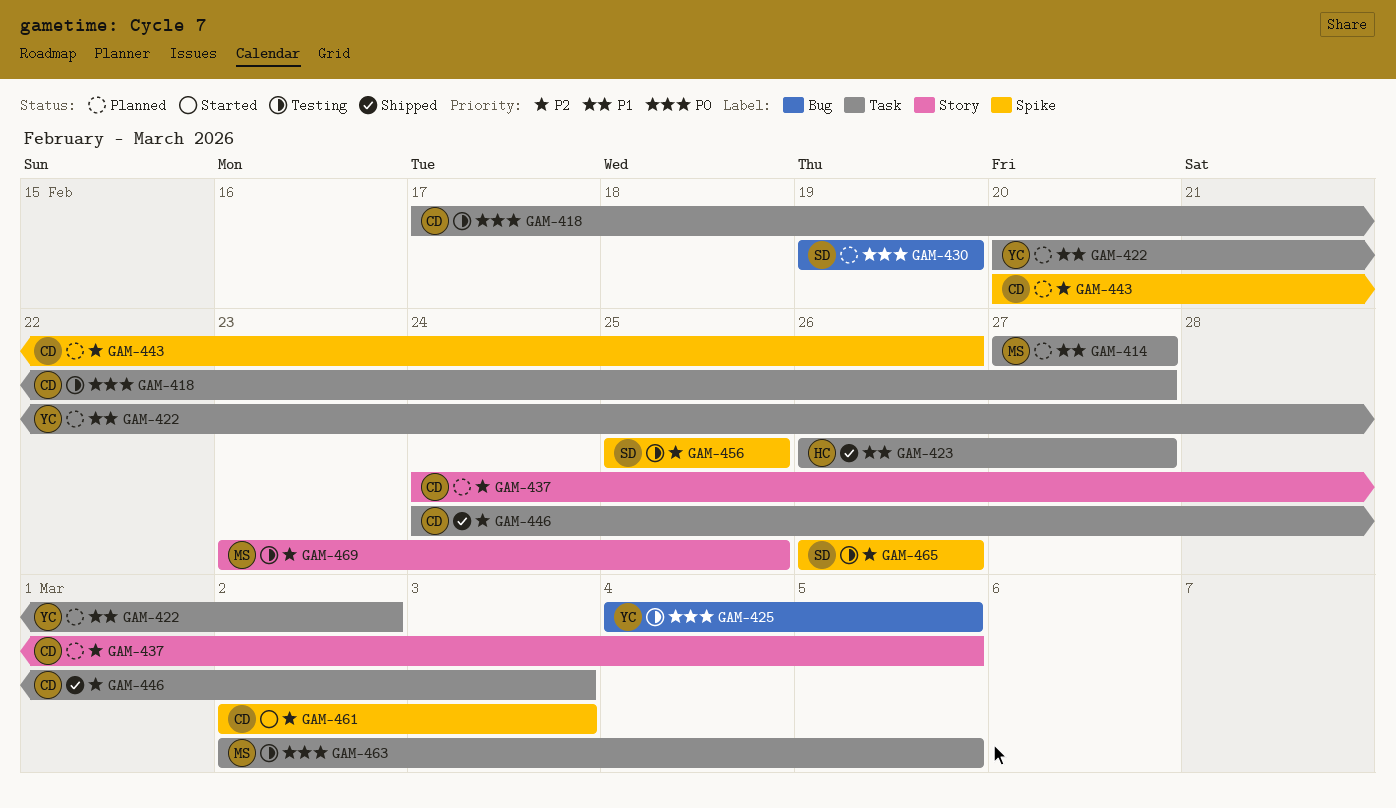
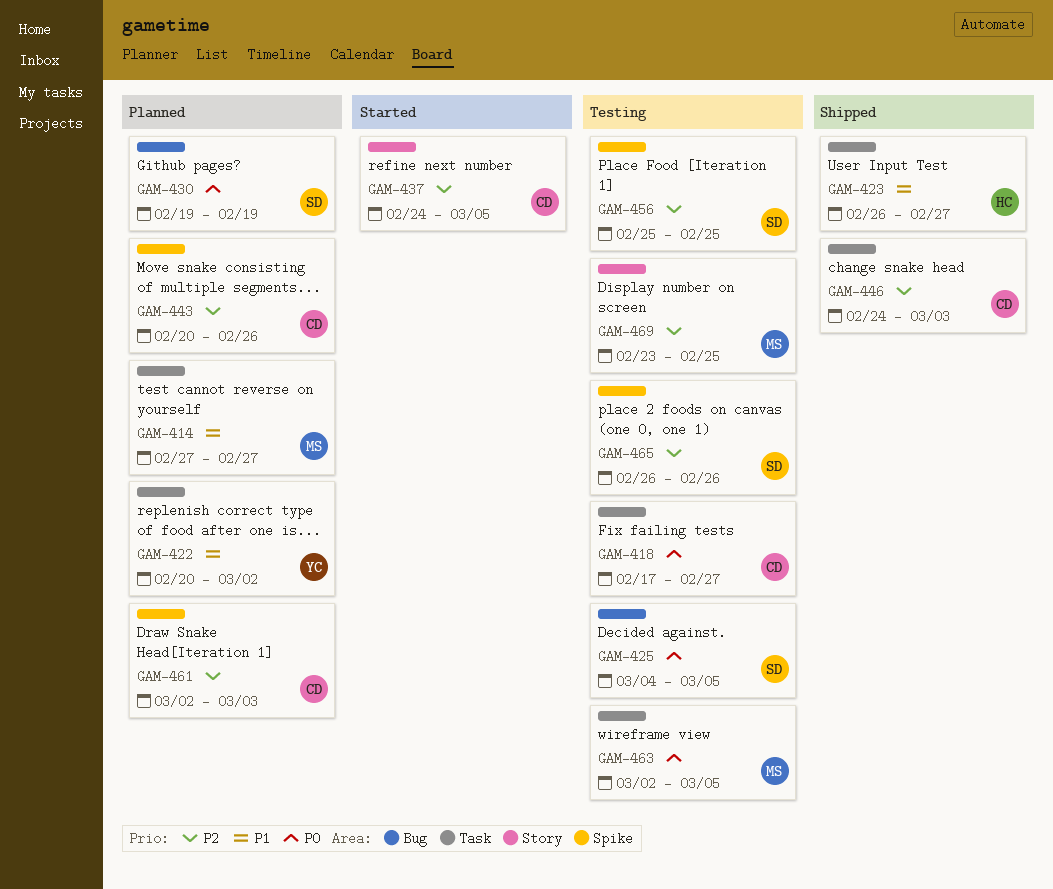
GAM-425, owner: YC -> SD
GAM-437, status: Planned -> Started
GAM-461, status: Started -> Planned

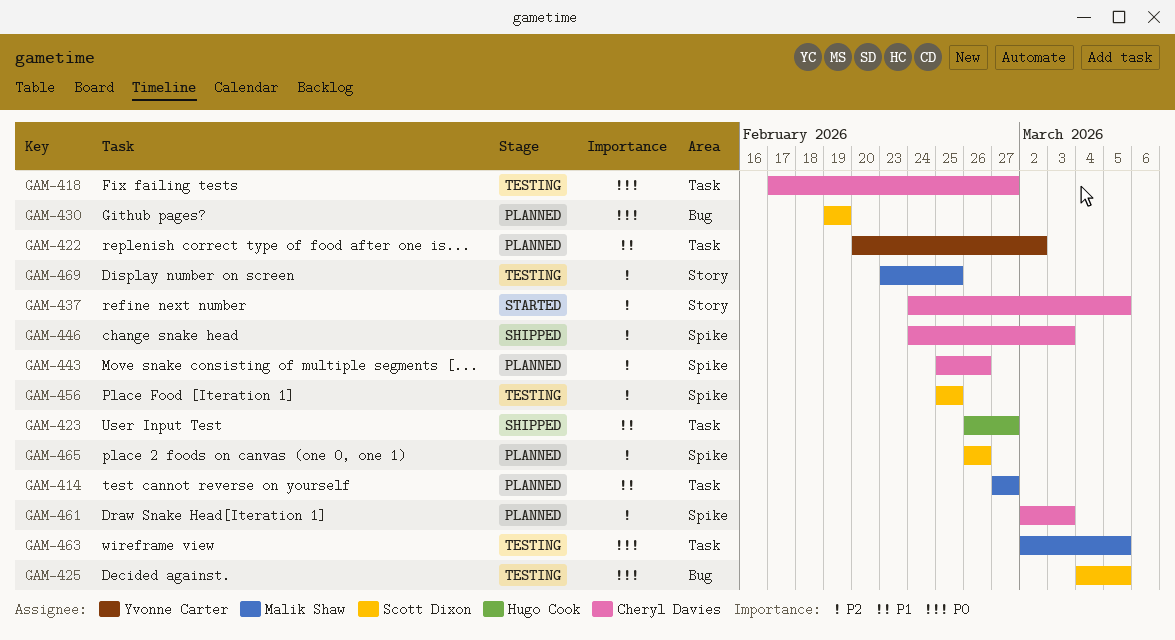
GAM-443, start: Feb 20 -> Feb 25
GAM-446, label: Task -> Spike
GAM-465, status: Testing -> Planned

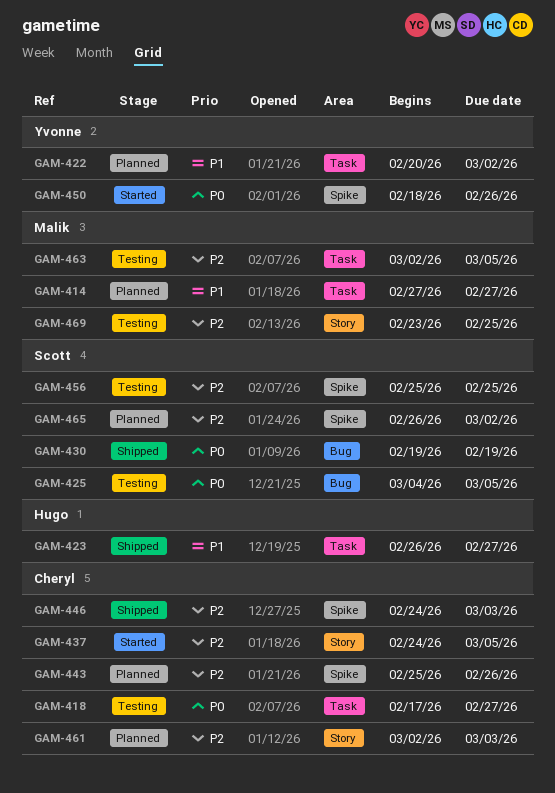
GAM-430, status: Planned -> Shipped
GAM-450: none -> present
GAM-461, label: Spike -> Story
GAM-463, priority: P0 -> P2
GAM-465, due: Feb 26 -> Mar 2

